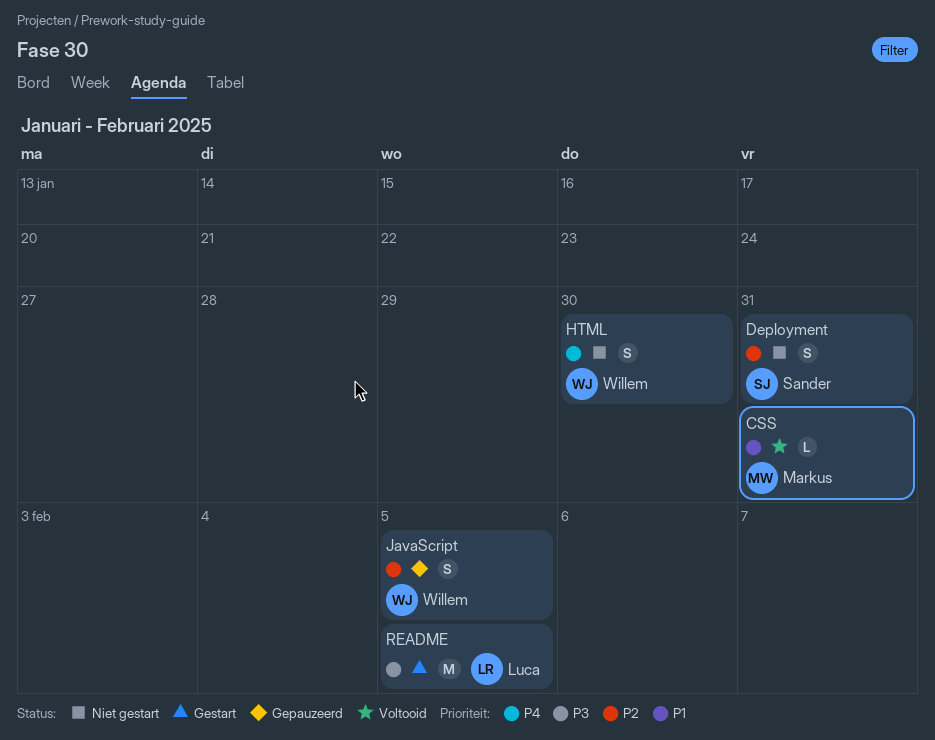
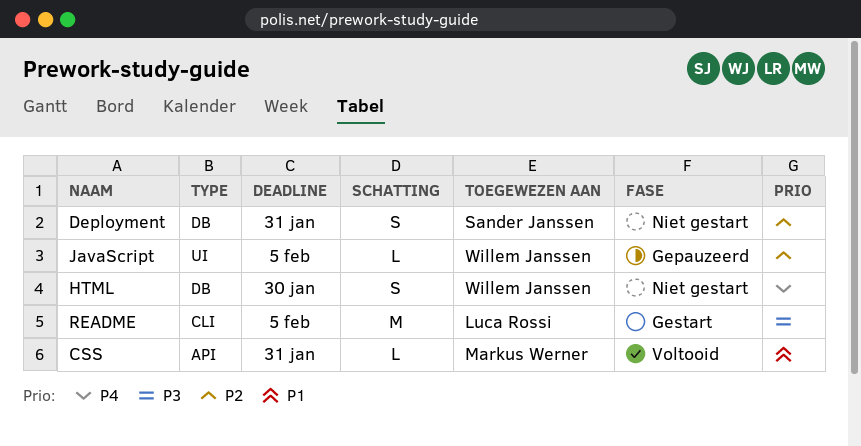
JavaScript, estimate: S -> L

